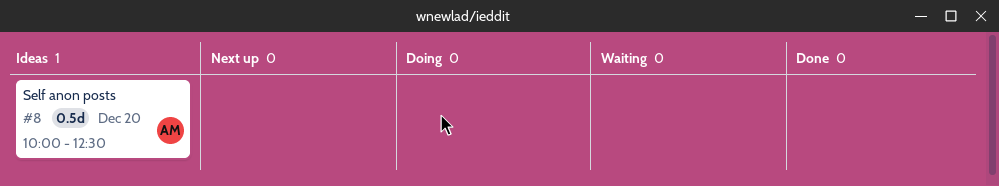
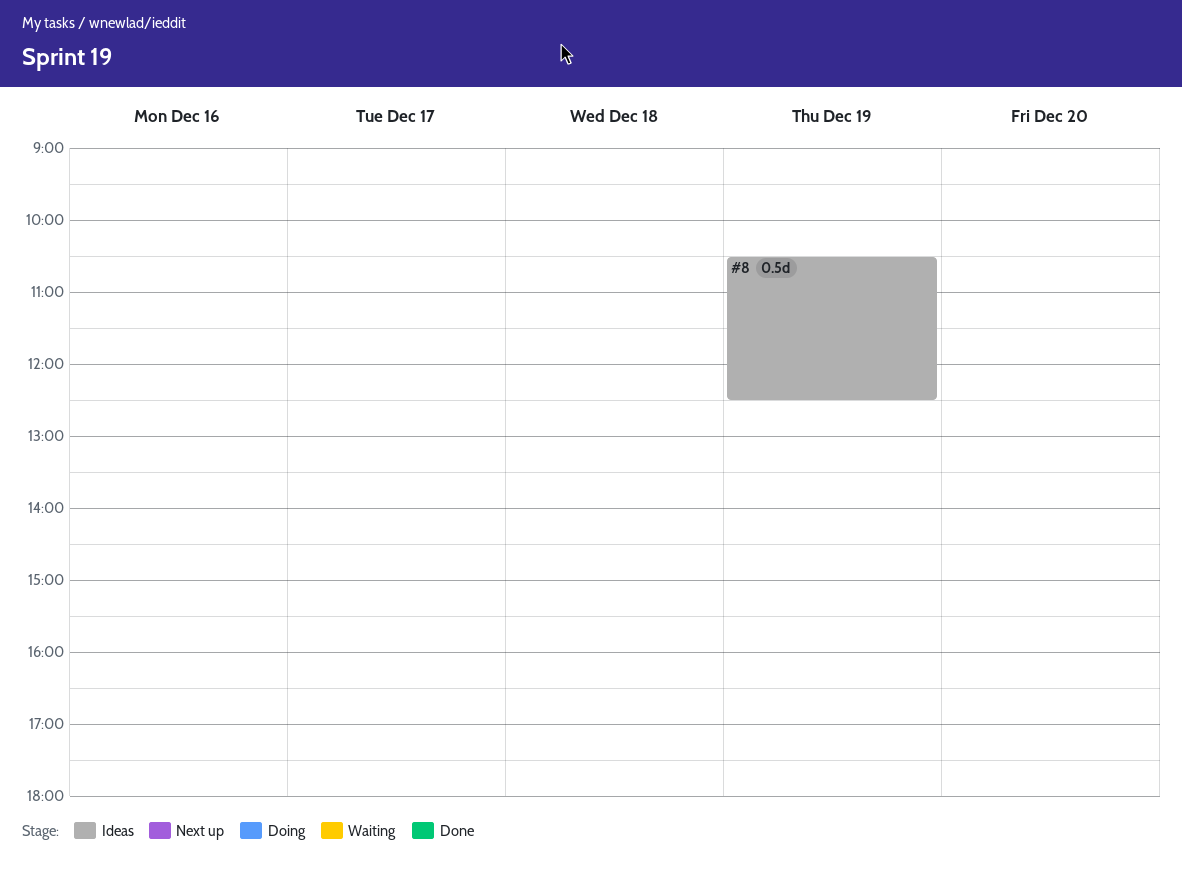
#8, day: Dec 20 -> Dec 19
#8, begins: 10:00 -> 10:30

